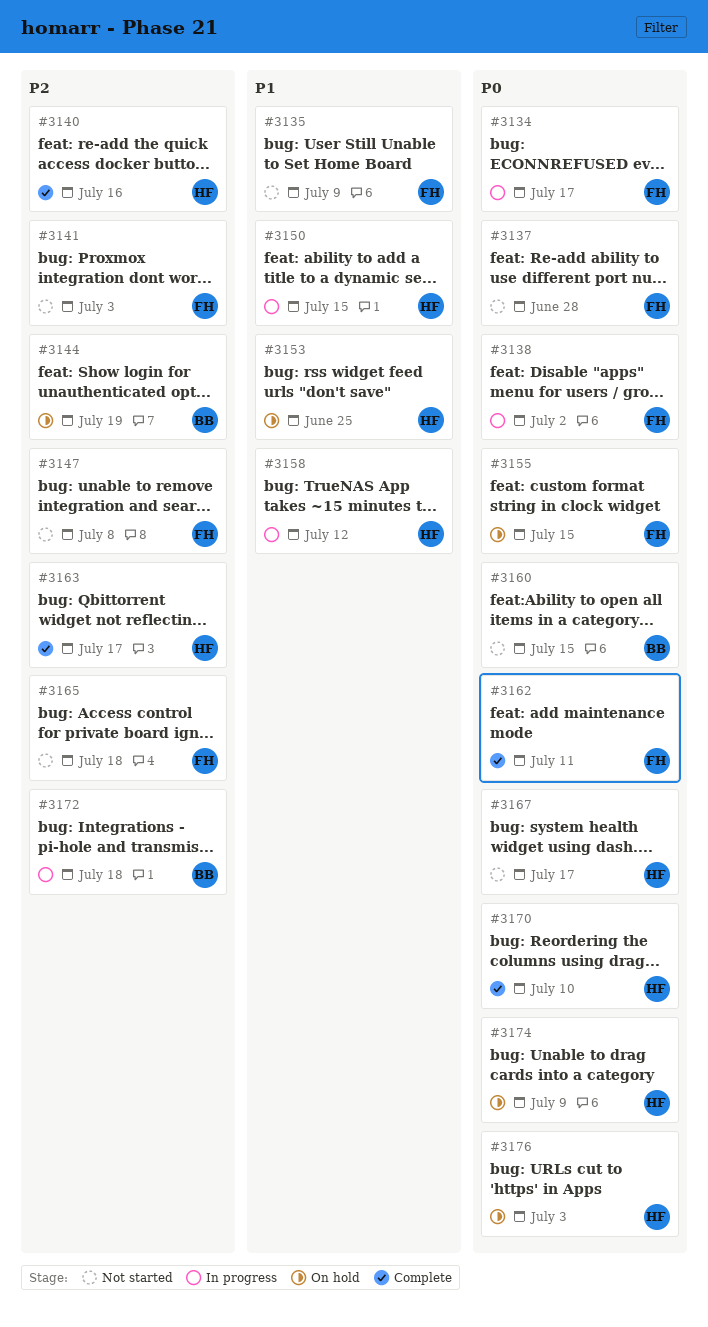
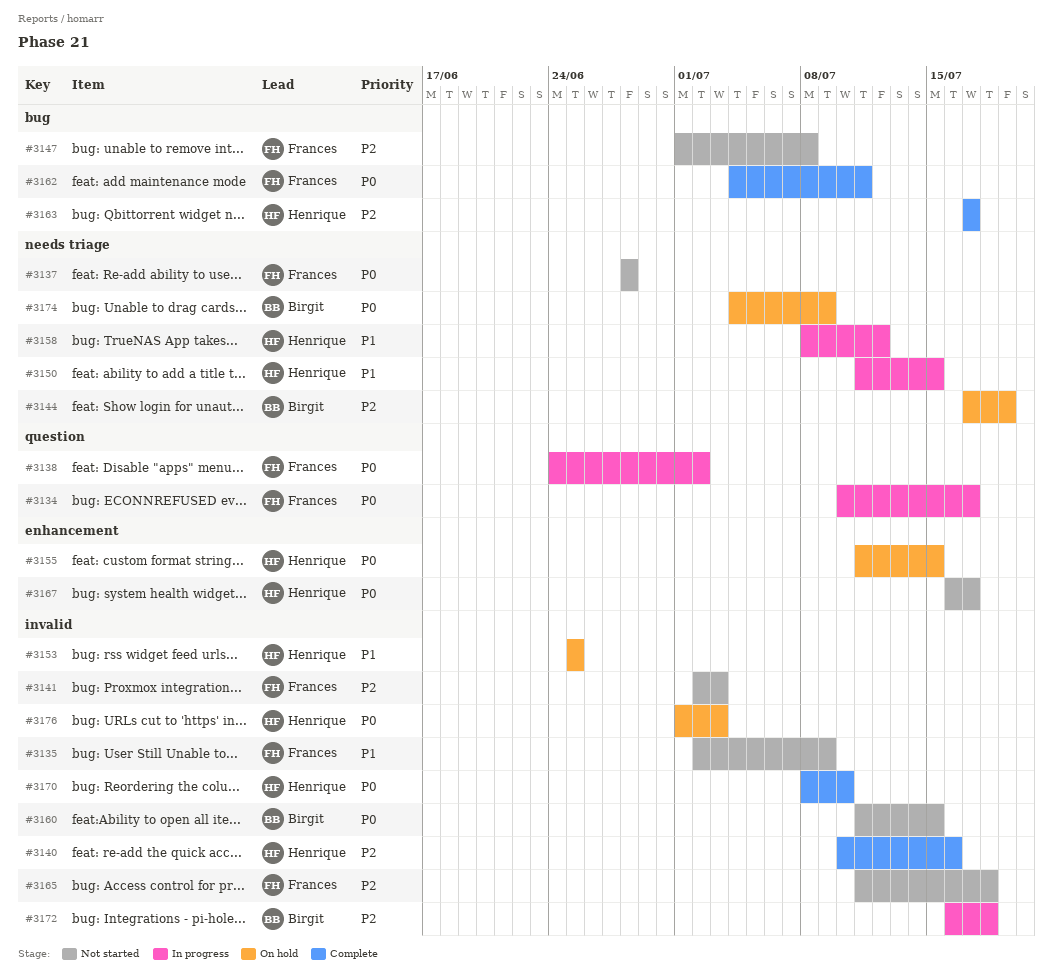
#3155, owner: Frances -> Henrique
#3174, owner: Henrique -> Birgit

